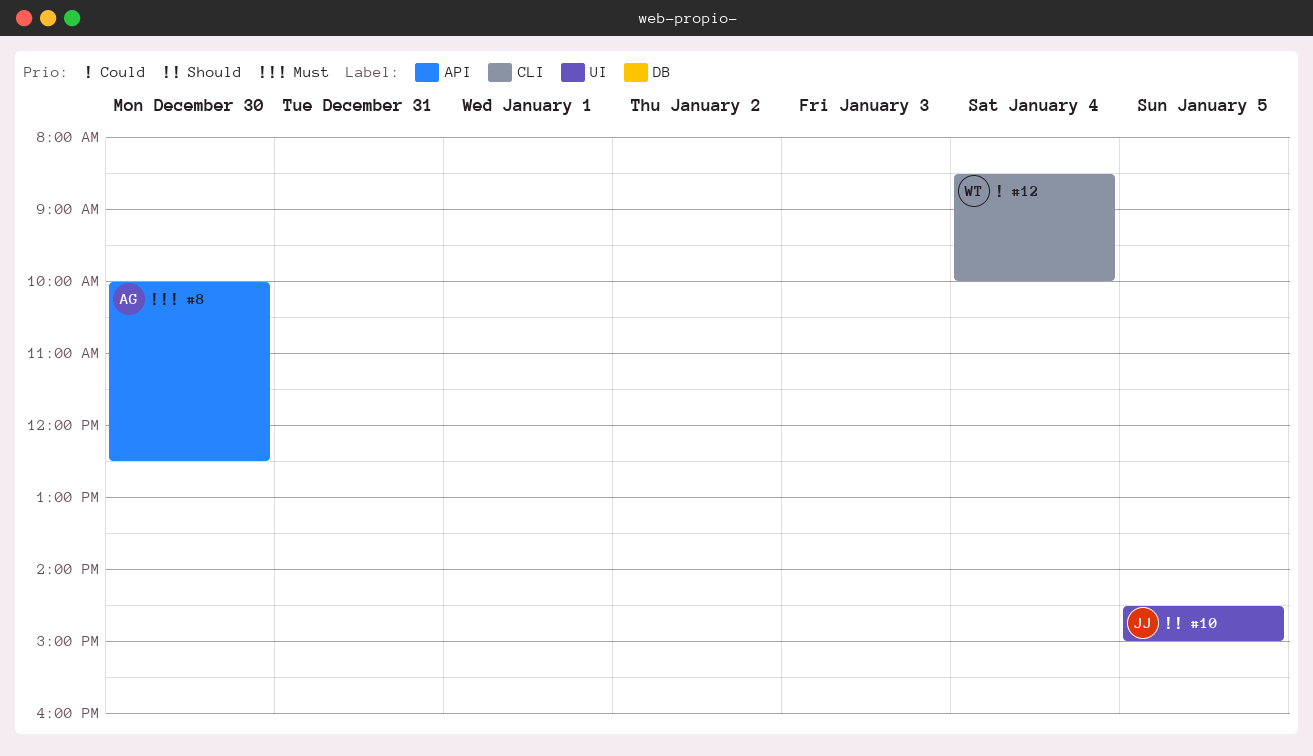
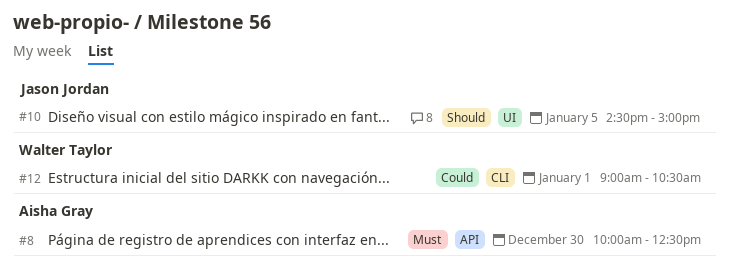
#12, day: Jan 4 -> Jan 1
#12, begins: 08:30 -> 09:00
#12, ends: 10:00 -> 10:30

